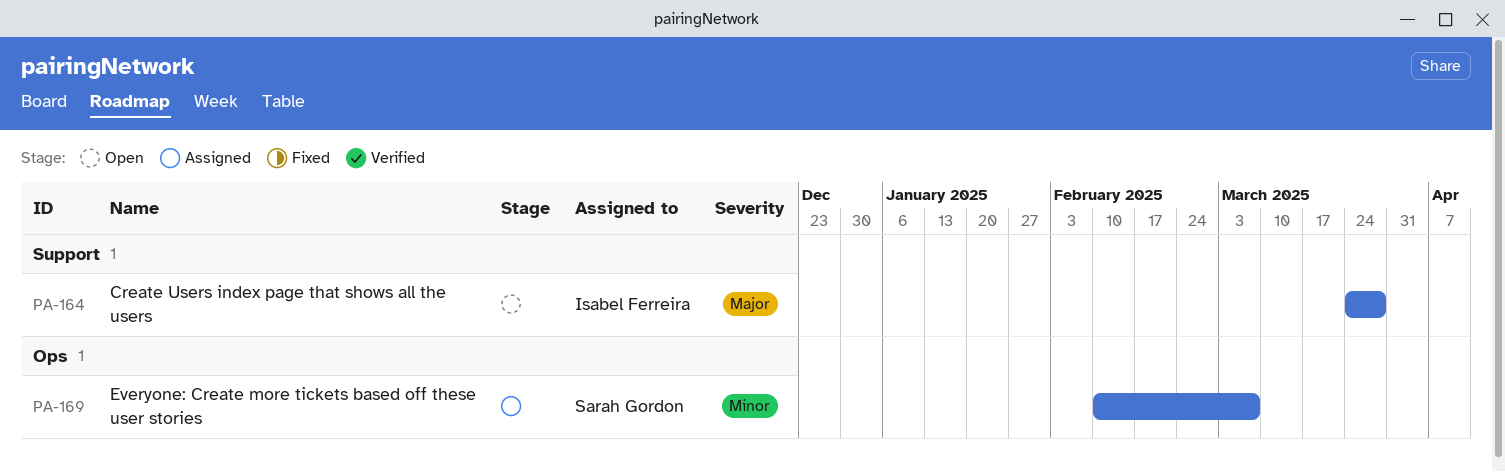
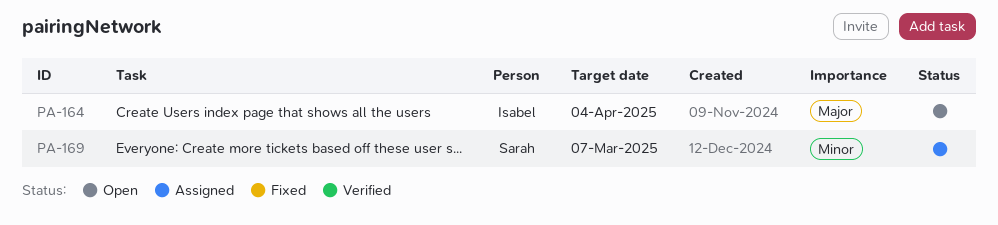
PA-164, due: Mar 28 -> Apr 4

